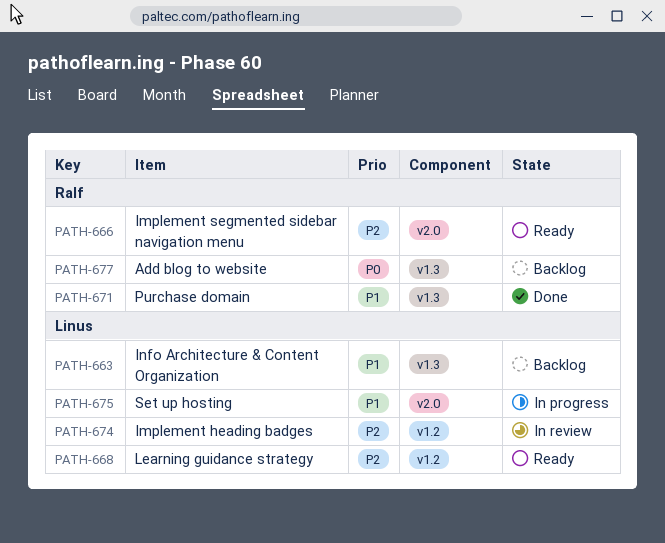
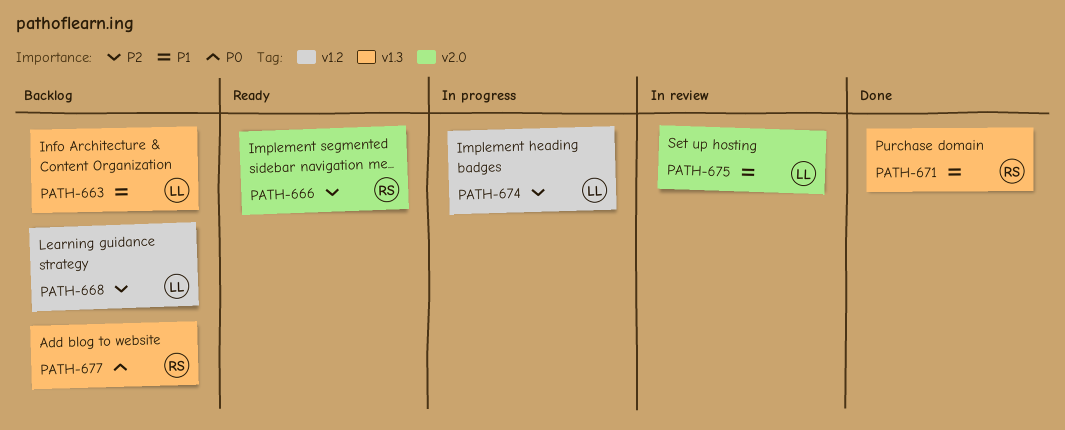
PATH-668, status: Ready -> Backlog
PATH-674, status: In review -> In progress
PATH-675, status: In progress -> In review

